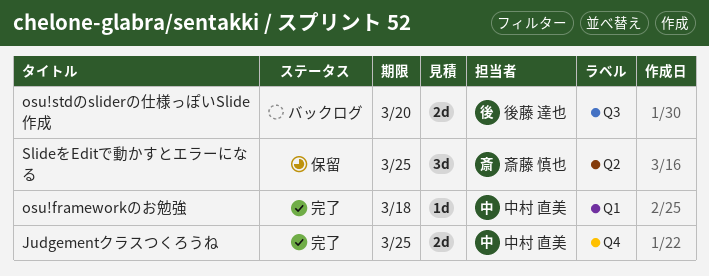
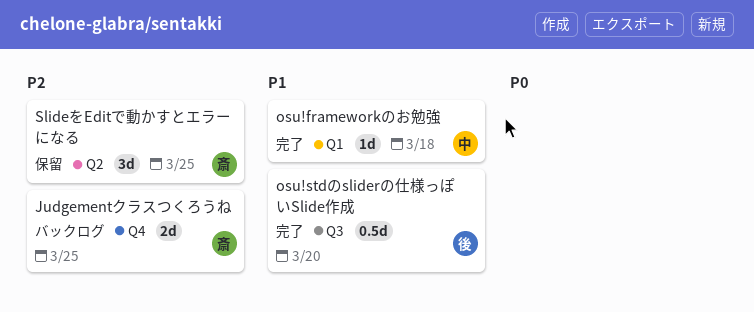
Judgementクラスつくろうね, status: 完了 -> バックログ
Judgementクラスつくろうね, owner: 中村 直美 -> 斎藤 慎也
osu!stdのsliderの仕様っぽいSlide作成, status: バックログ -> 完了
osu!stdのsliderの仕様っぽいSlide作成, estimate: 2d -> 0.5d

